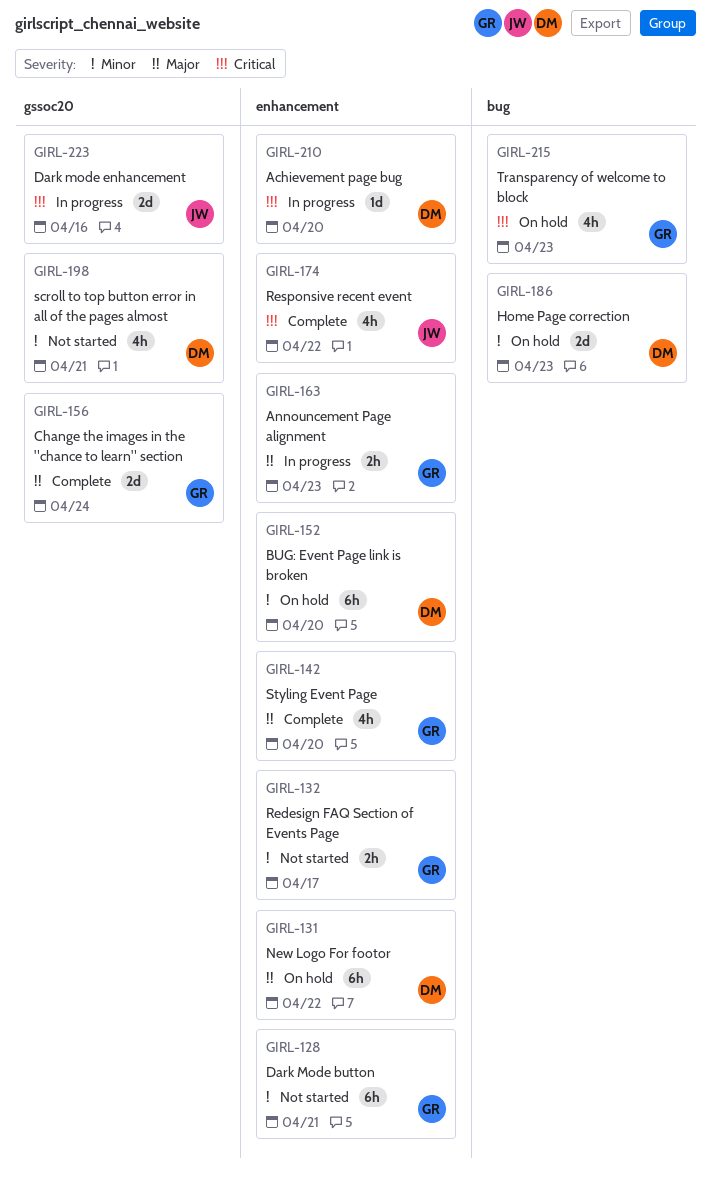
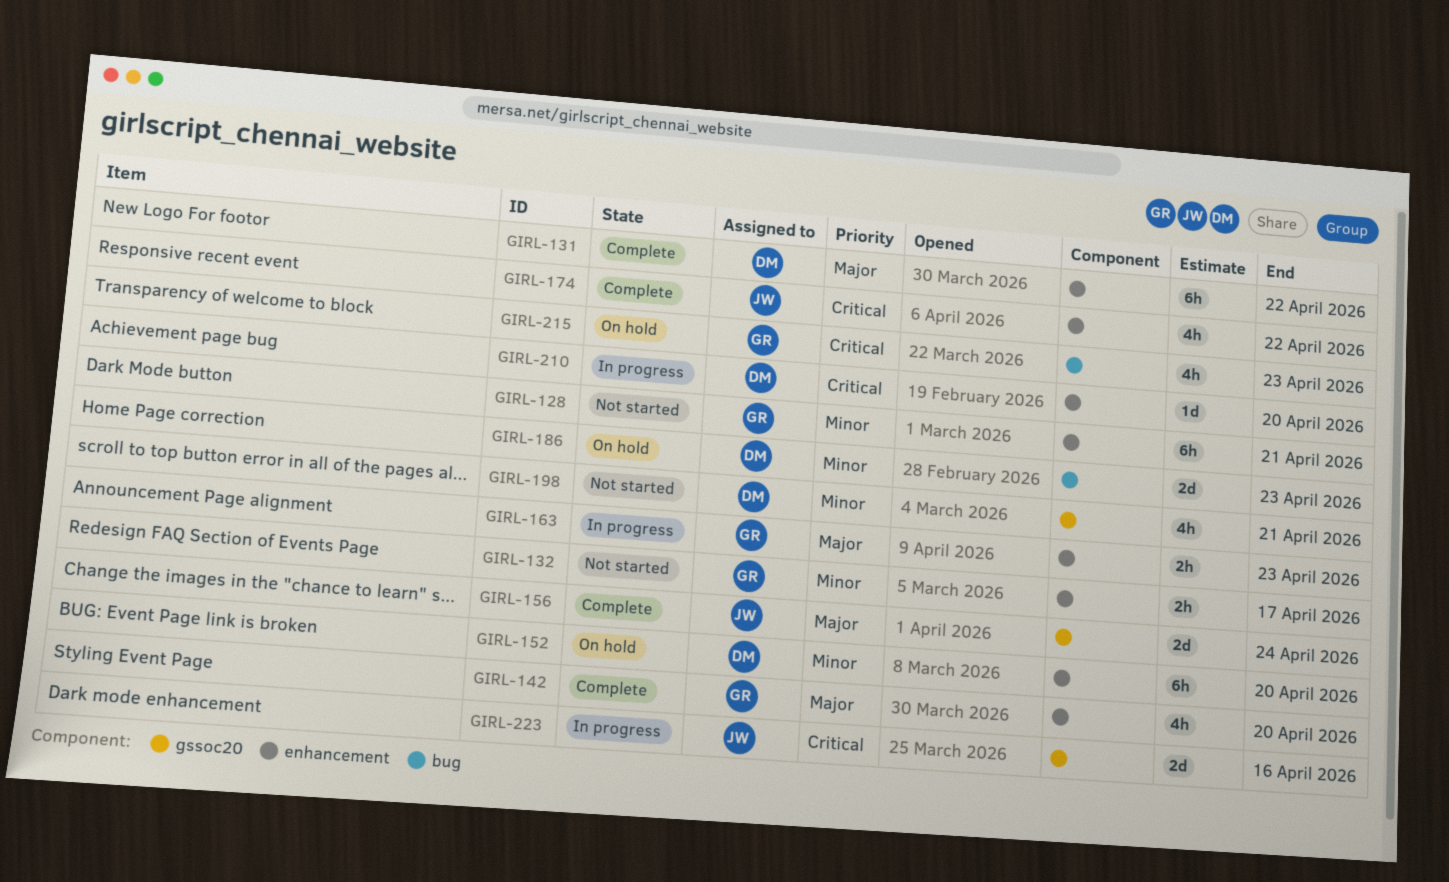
GIRL-131, status: On hold -> Complete
GIRL-156, owner: GR -> JW

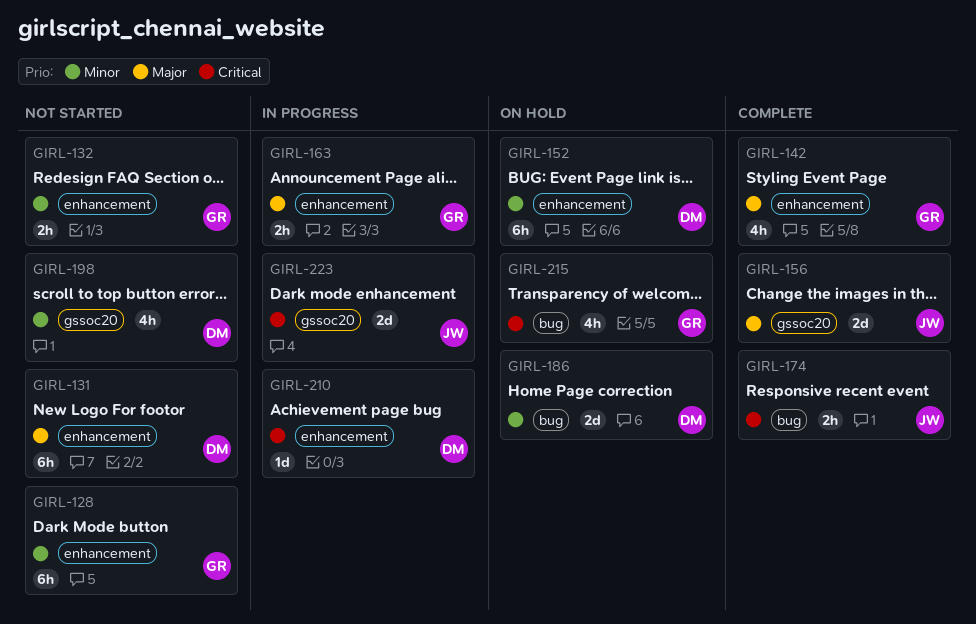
GIRL-131, status: Complete -> Not started
GIRL-174, label: enhancement -> bug
GIRL-174, estimate: 4h -> 2h

